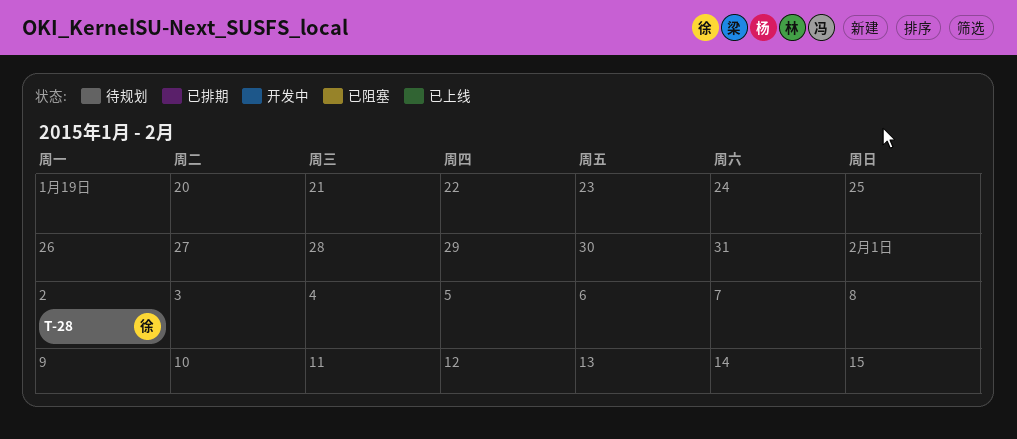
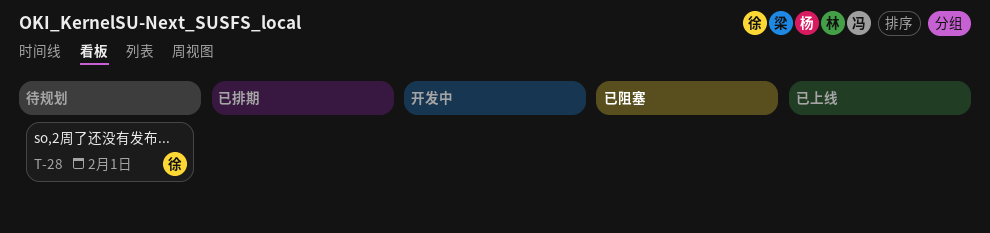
T-28, due: Feb 2 -> Feb 1

